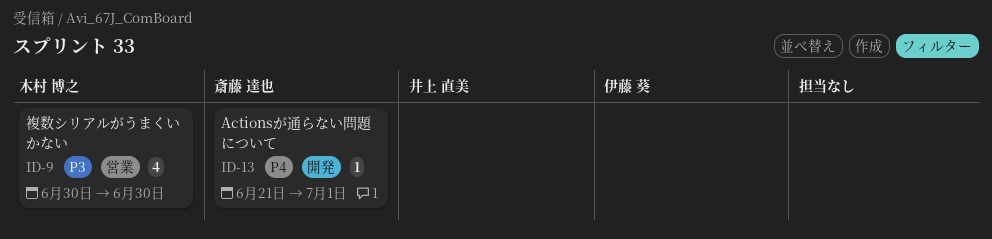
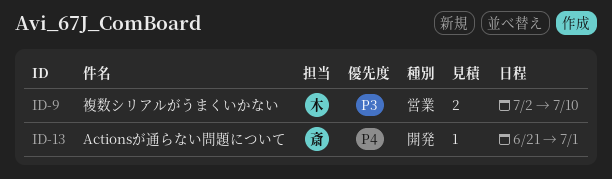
ID-9, estimate: 4 -> 2
ID-9, start: Jun 30 -> Jul 2
ID-9, due: Jun 30 -> Jul 10

